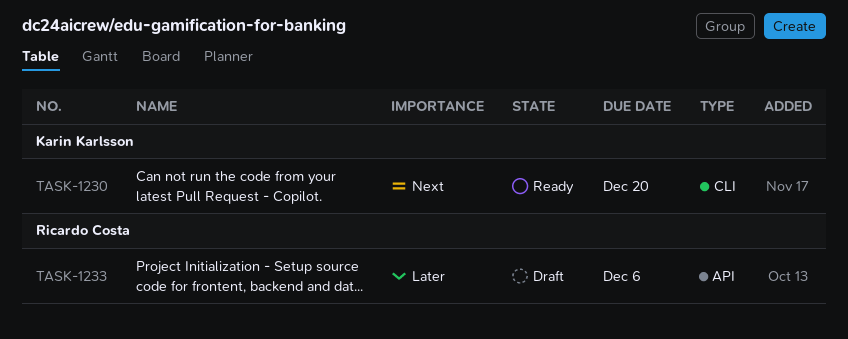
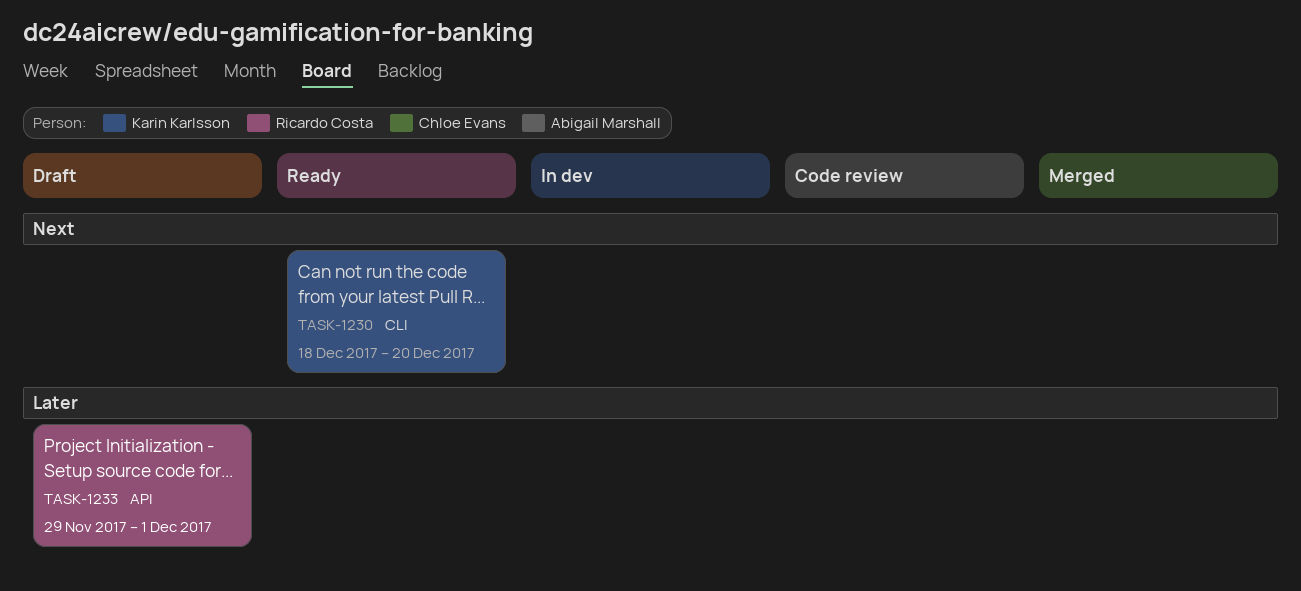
TASK-1233, due: Dec 6 -> Dec 1

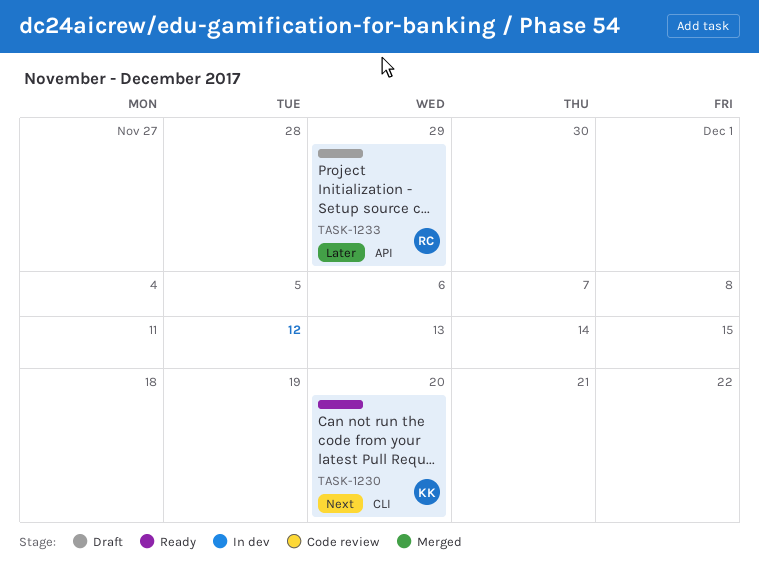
TASK-1233, due: Dec 1 -> Nov 29

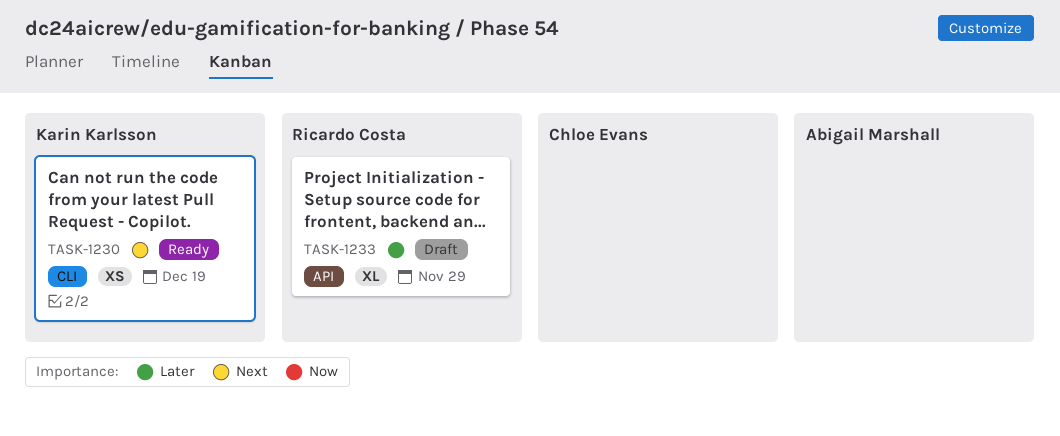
TASK-1230, due: Dec 20 -> Dec 19

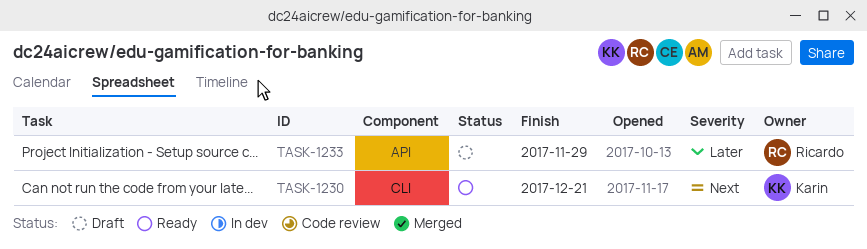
TASK-1230, due: Dec 19 -> Dec 21

